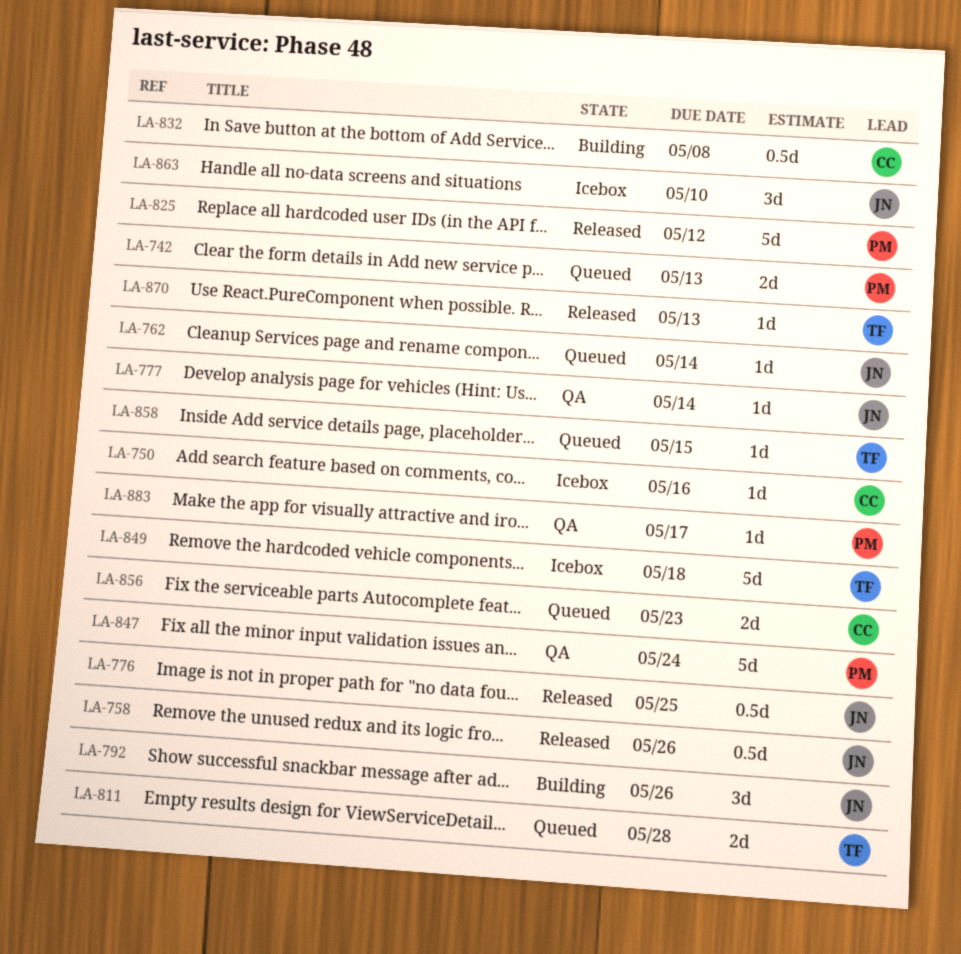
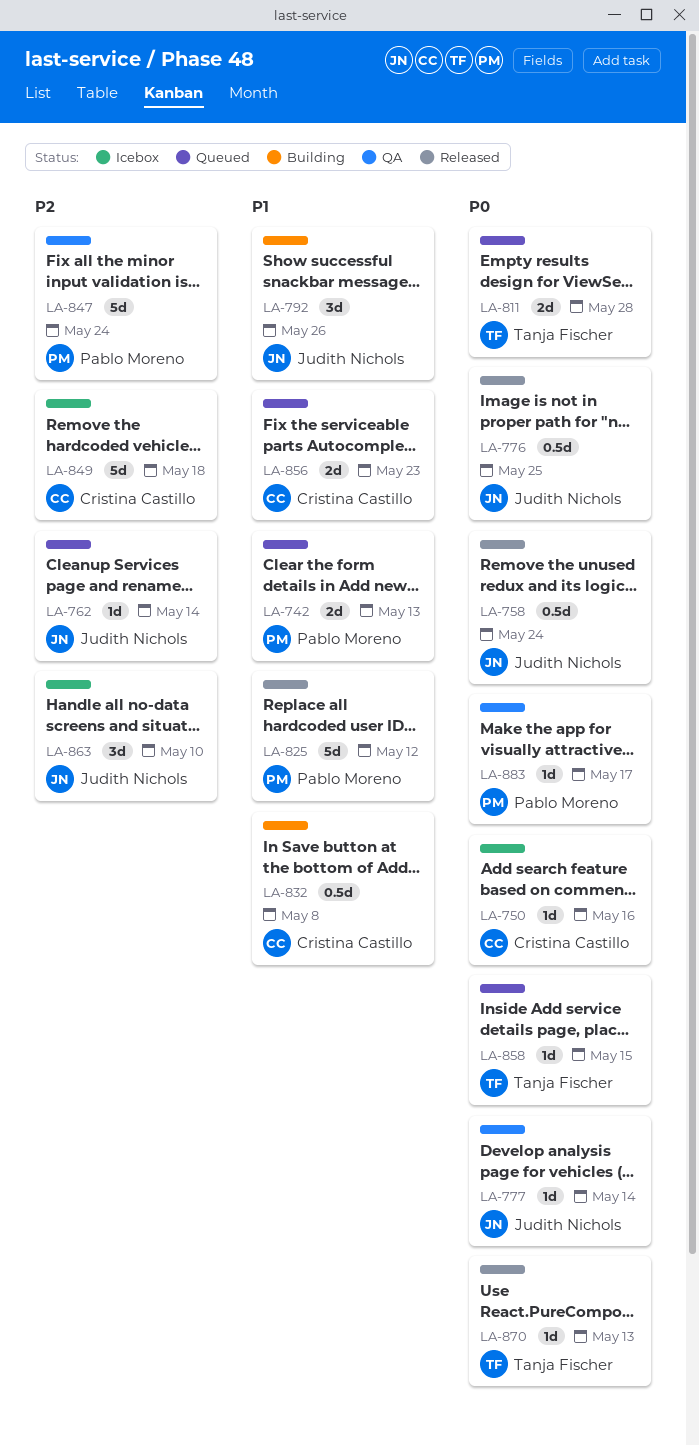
LA-758, due: May 26 -> May 24
LA-849, owner: Tanja Fischer -> Cristina Castillo

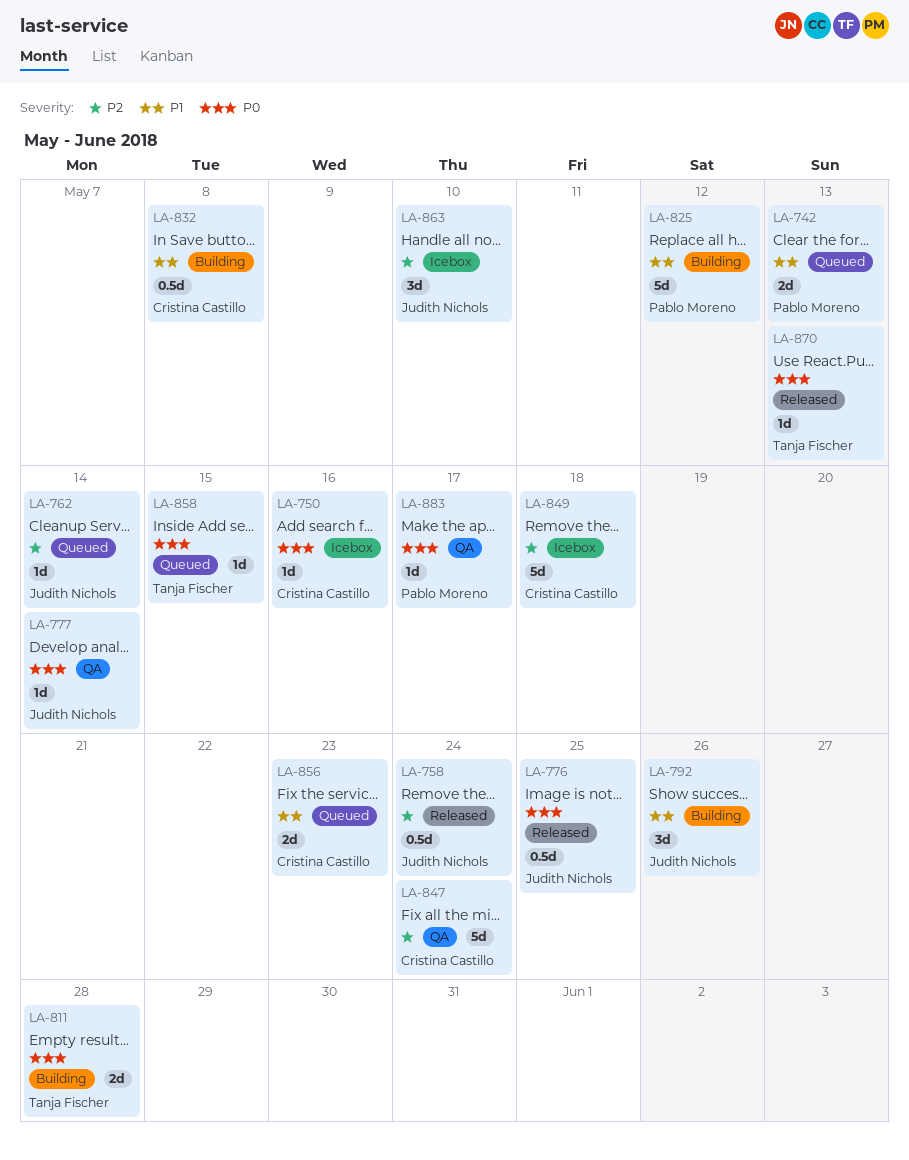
LA-758, priority: P0 -> P2
LA-811, status: Queued -> Building
LA-825, status: Released -> Building
LA-847, owner: Pablo Moreno -> Cristina Castillo

